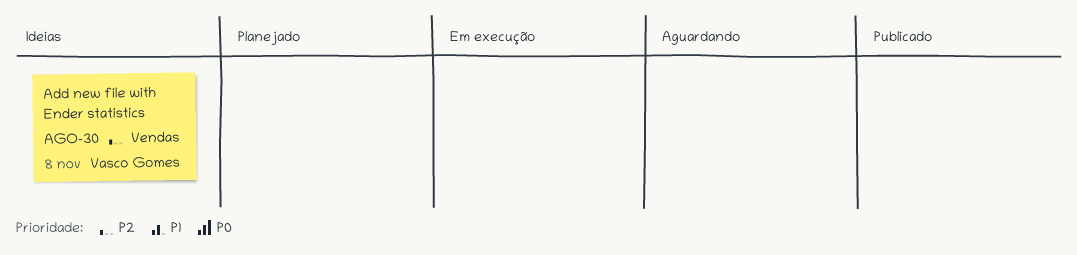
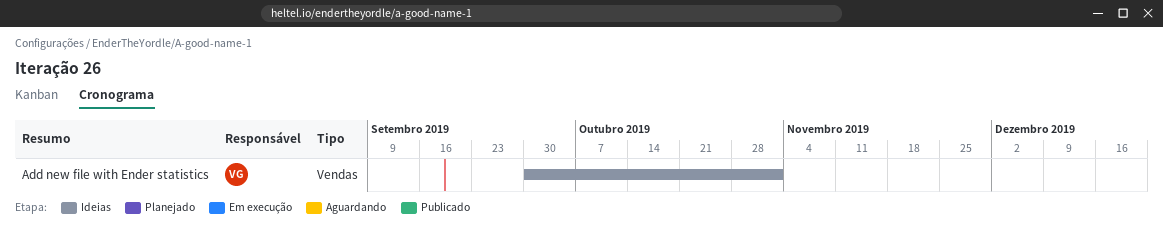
Add new file with Ender statistics, due: Nov 8 -> Nov 1

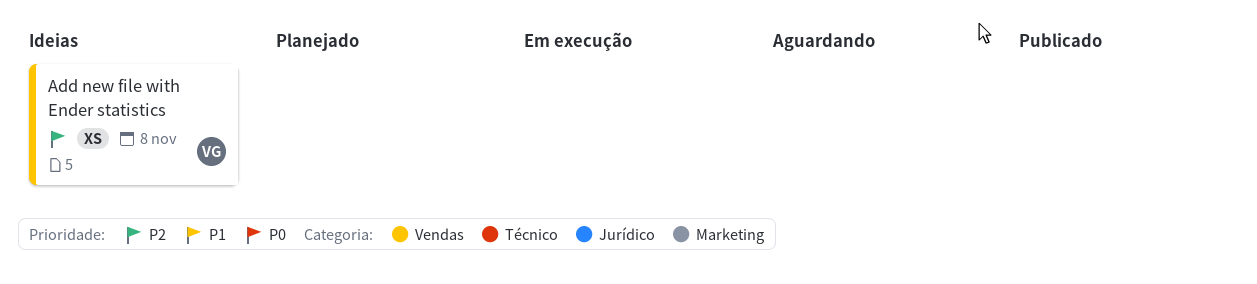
Add new file with Ender statistics, due: Nov 1 -> Nov 8

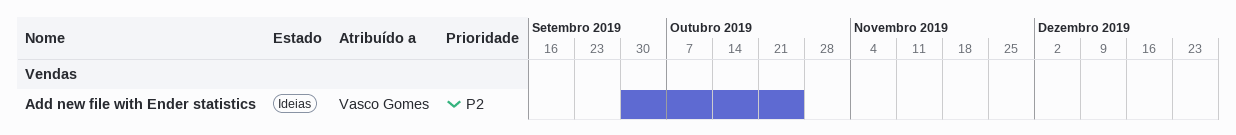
Add new file with Ender statistics, due: Nov 8 -> Oct 25

